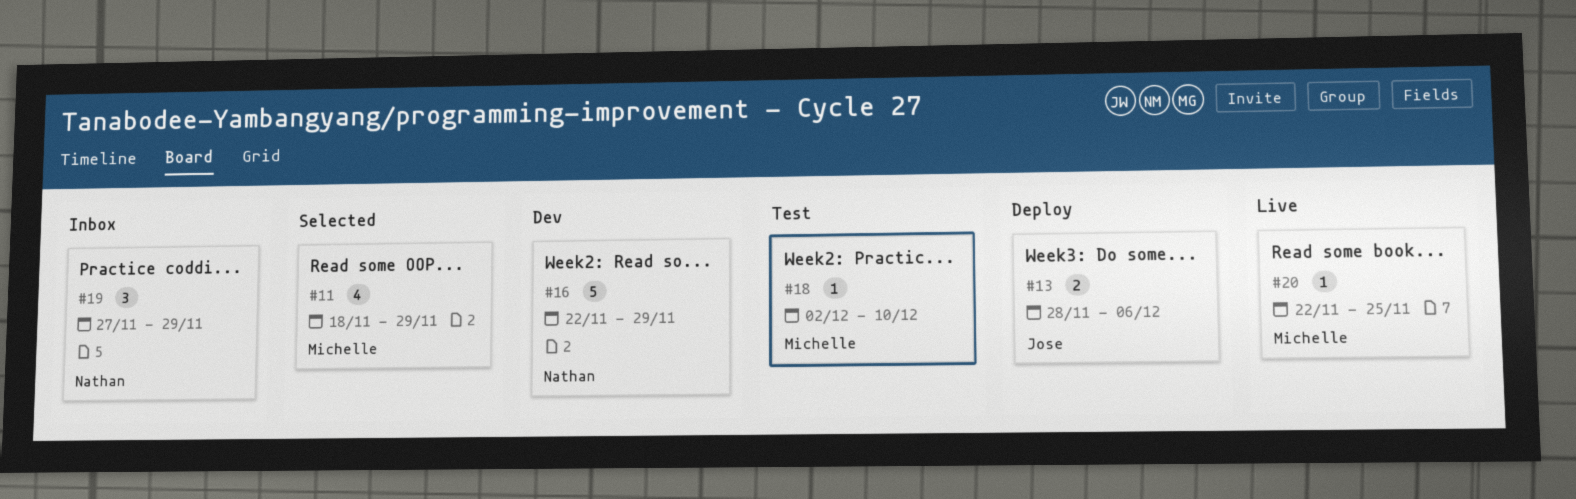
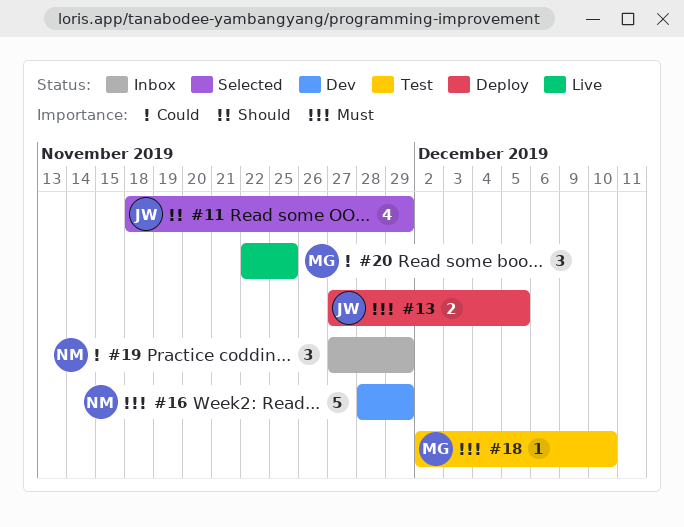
#11, owner: Michelle -> Jose
#13, start: Nov 28 -> Nov 27
#13, due: Dec 6 -> Dec 5
#16, start: Nov 22 -> Nov 28
#20, estimate: 1 -> 3

